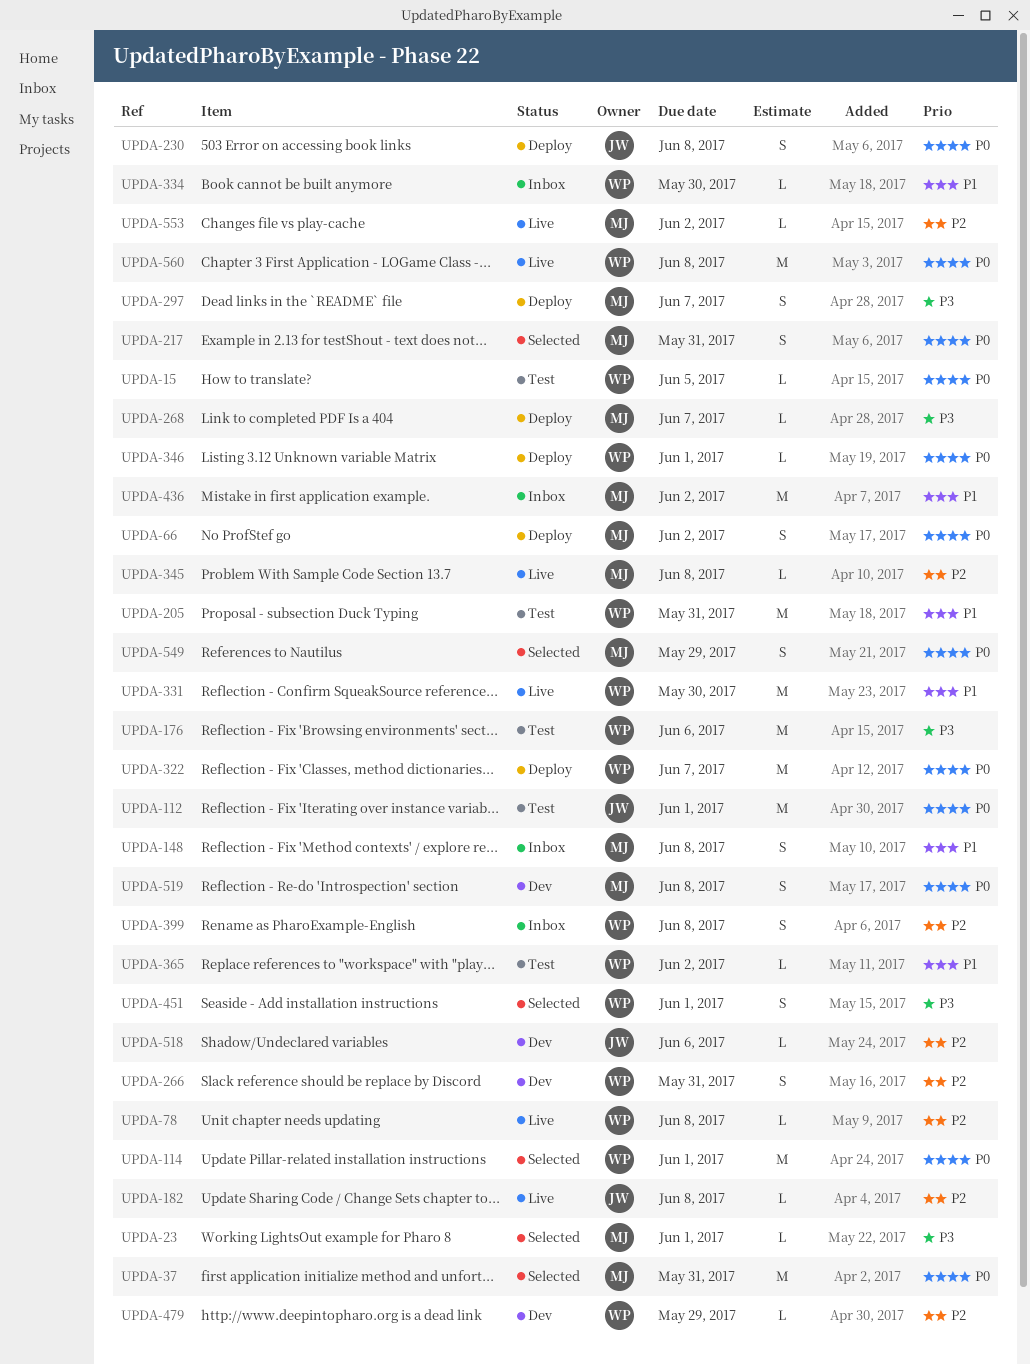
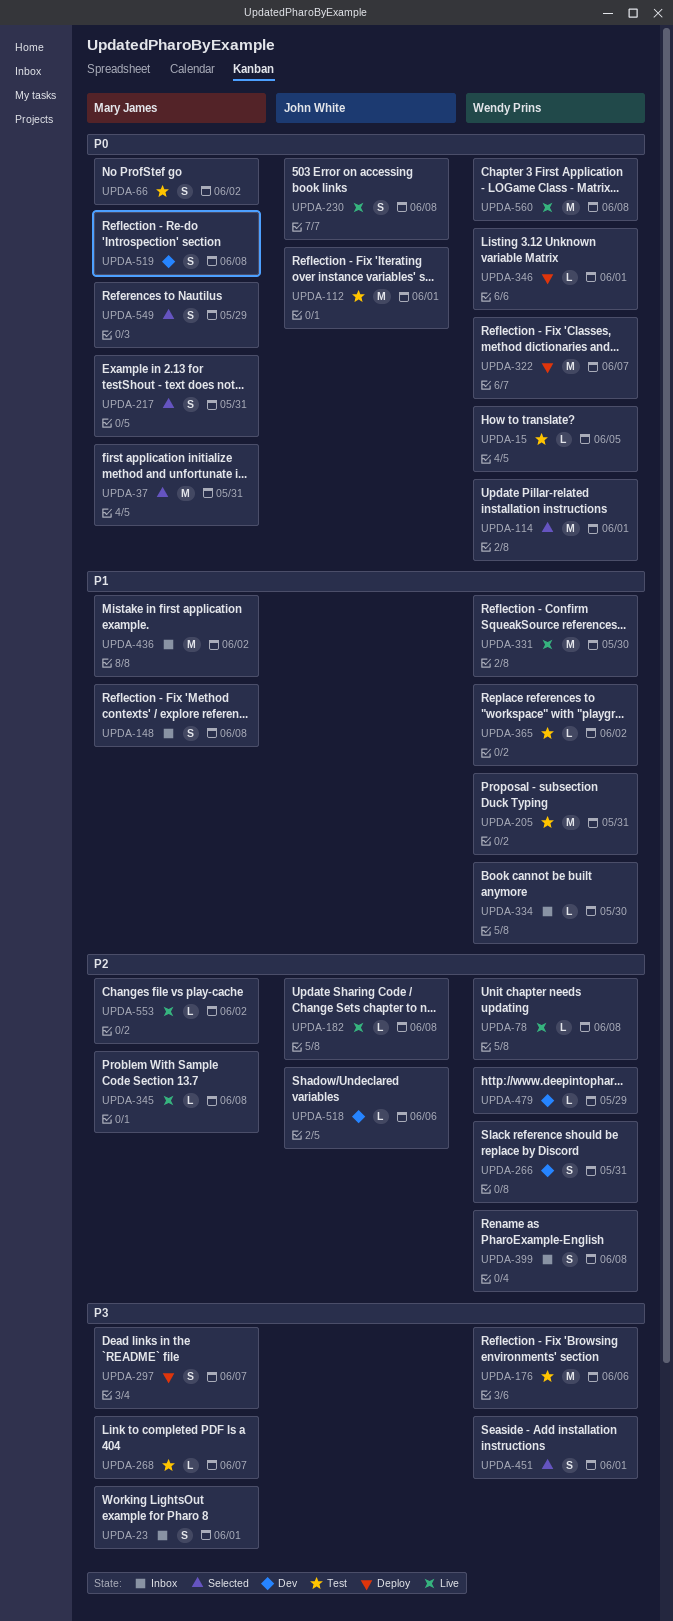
UPDA-23, status: Selected -> Inbox
UPDA-23, estimate: L -> S
UPDA-66, status: Deploy -> Test
UPDA-230, status: Deploy -> Live
UPDA-268, status: Deploy -> Test

